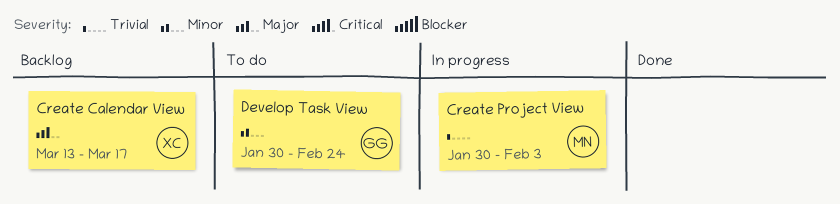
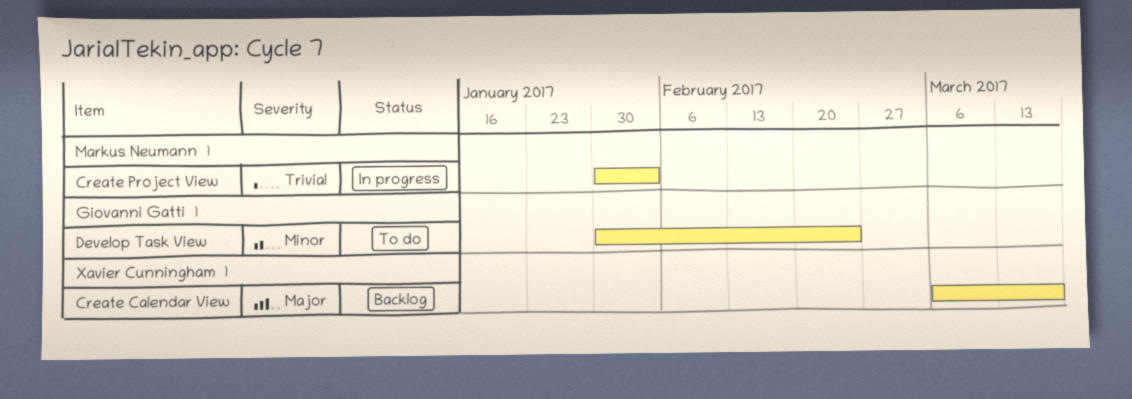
Create Calendar View, start: Mar 13 -> Mar 6

